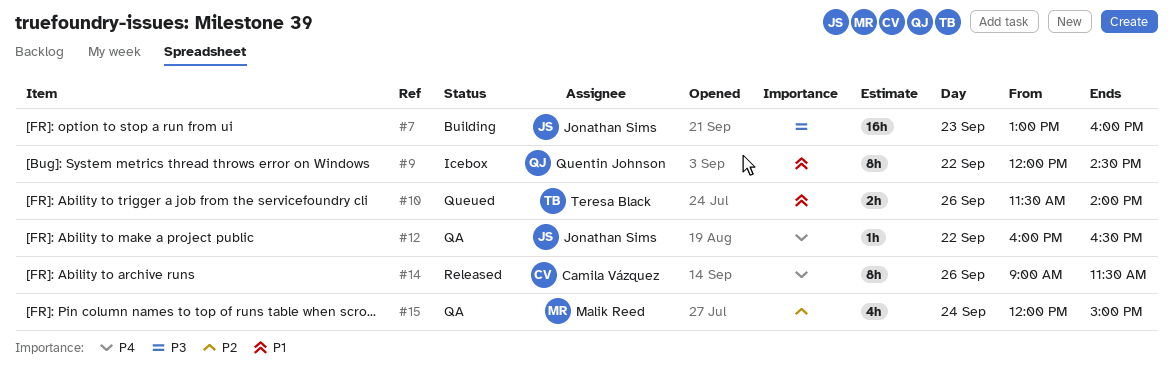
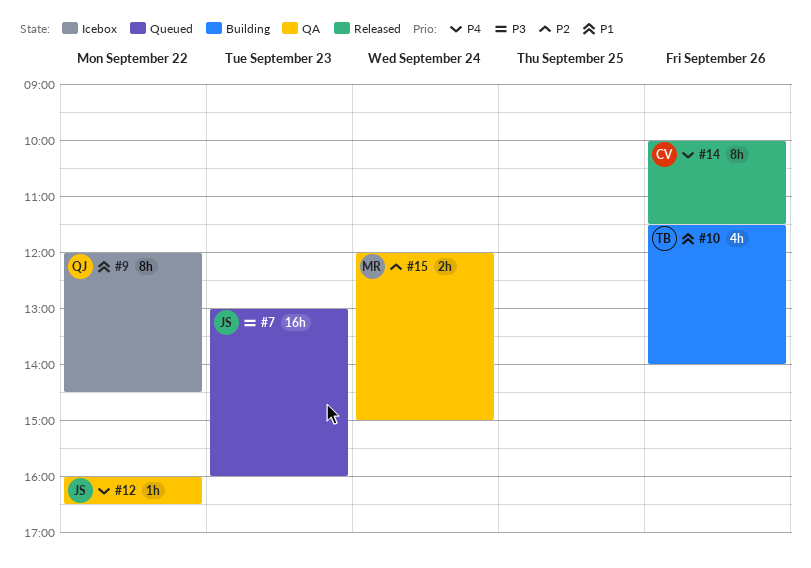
#7, status: Building -> Queued
#10, status: Queued -> Building
#10, estimate: 2h -> 4h
#14, begins: 09:00 -> 10:00
#15, estimate: 4h -> 2h

